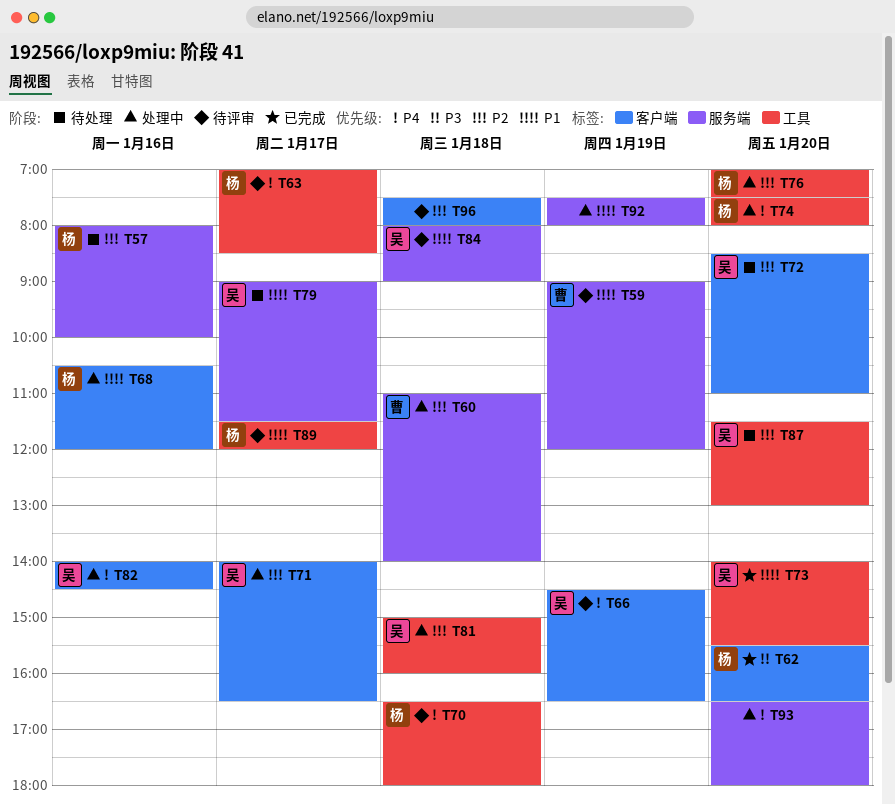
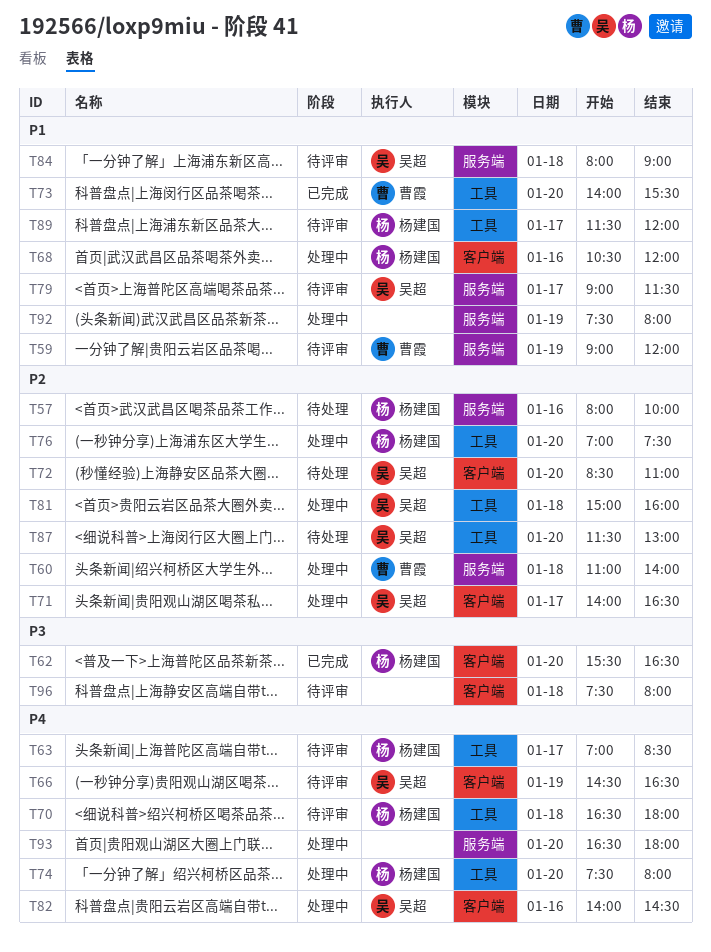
T73, owner: 吴超 -> 曹霞
T79, status: 待处理 -> 待评审
T96, priority: P2 -> P3

